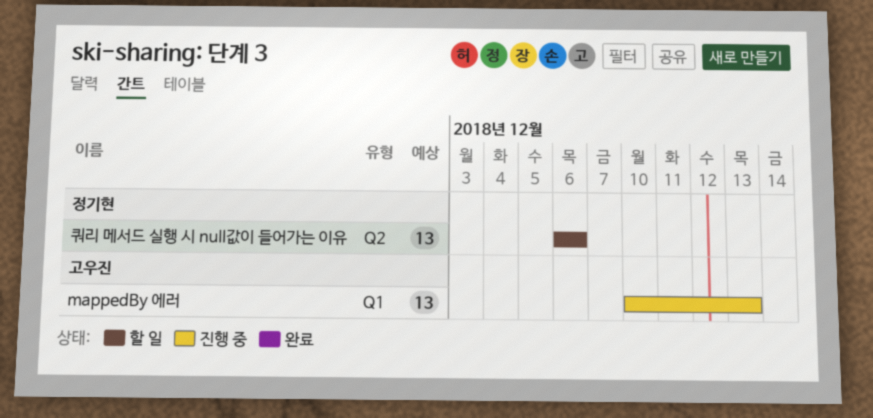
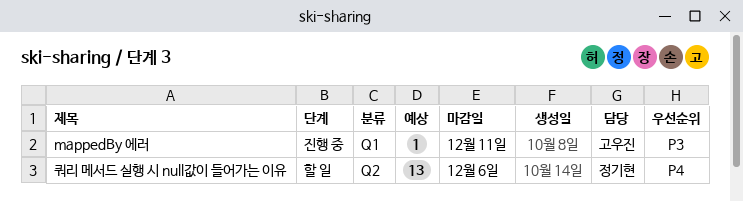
mappedBy 에러, estimate: 13 -> 1
mappedBy 에러, due: Dec 13 -> Dec 11

